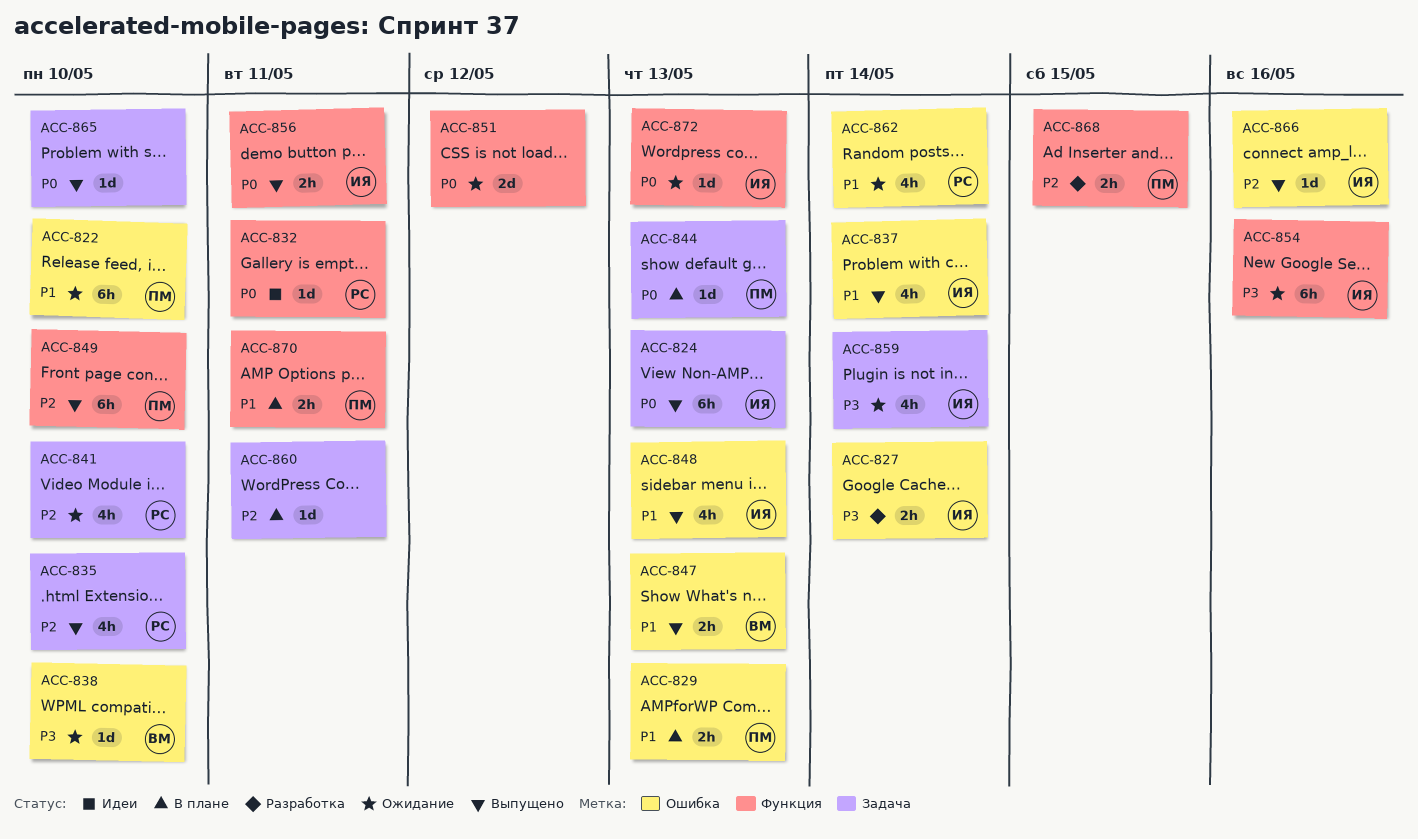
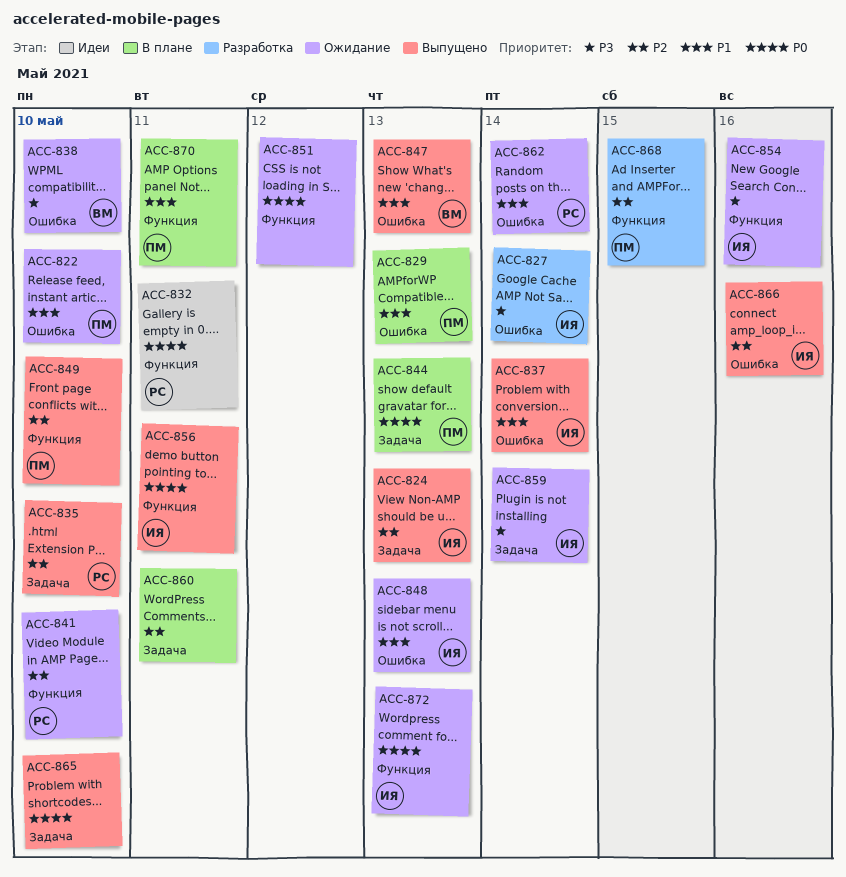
ACC-824, priority: P0 -> P2
ACC-841, label: Задача -> Функция
ACC-848, status: Выпущено -> Ожидание

